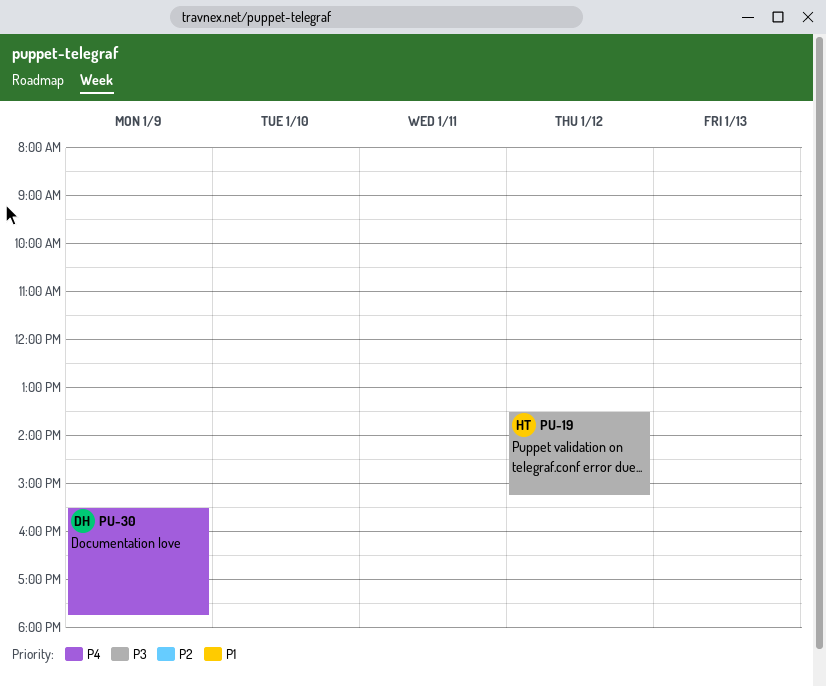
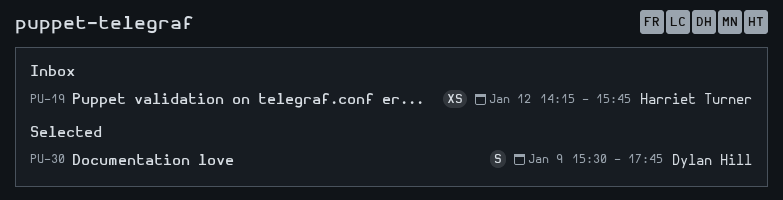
PU-19, begins: 13:30 -> 14:15
PU-19, ends: 15:15 -> 15:45

